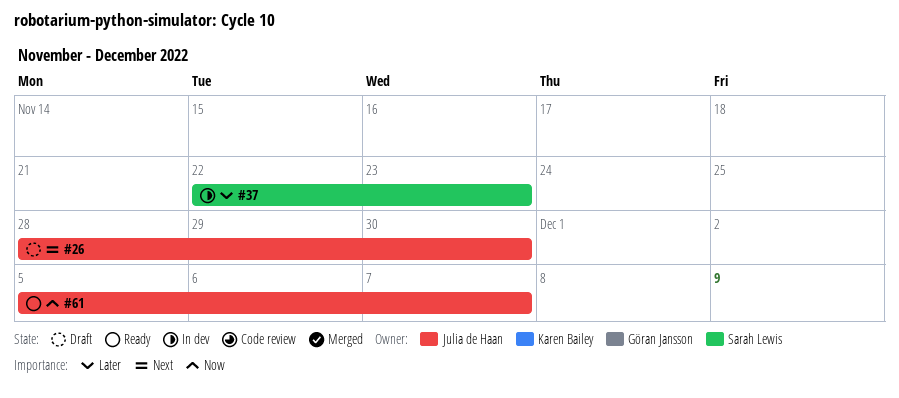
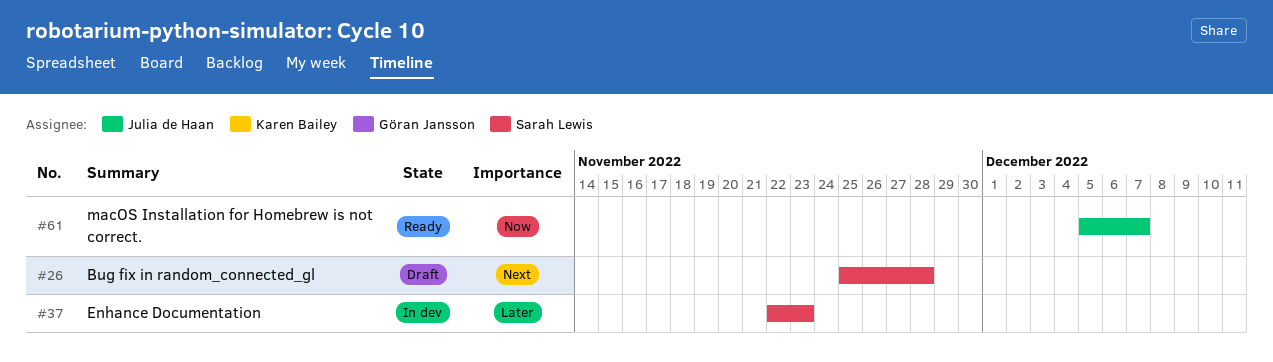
#26, owner: Julia de Haan -> Sarah Lewis
#26, start: Nov 28 -> Nov 25
#26, due: Nov 30 -> Nov 28

